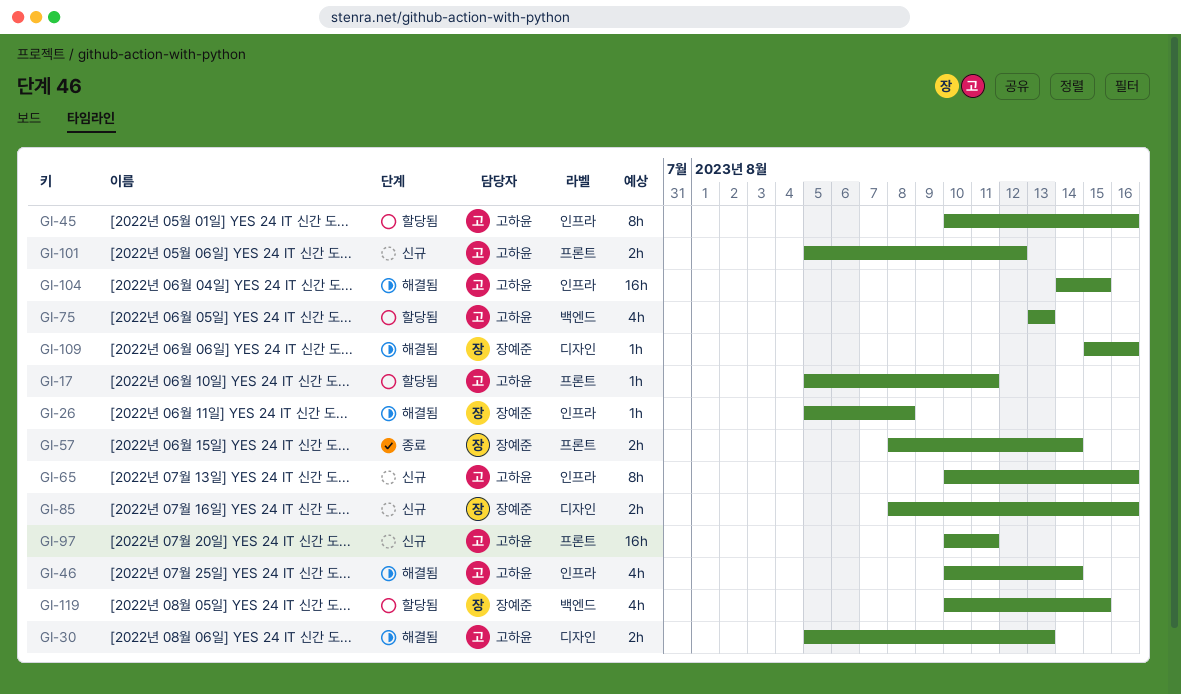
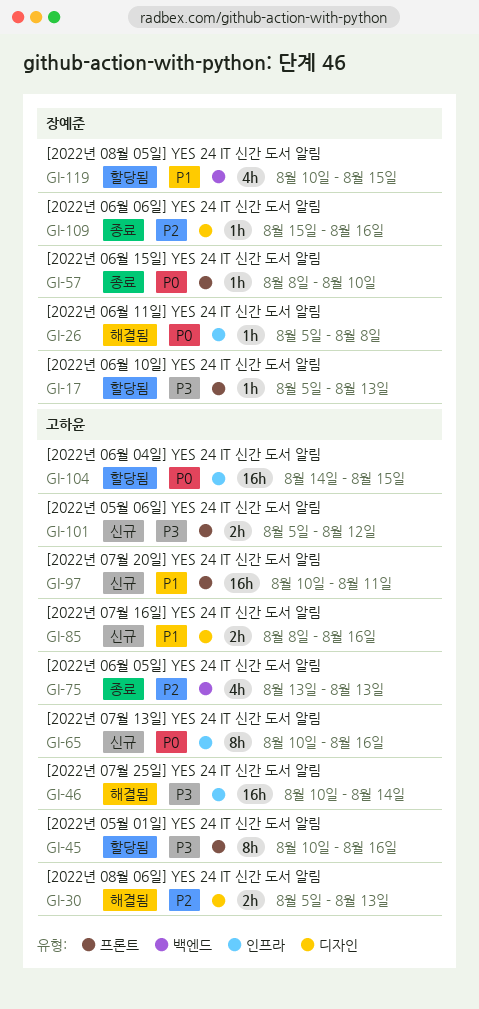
GI-17, owner: 고하윤 -> 장예준
GI-17, due: Aug 11 -> Aug 13
GI-45, label: 인프라 -> 프론트
GI-46, estimate: 4h -> 16h
GI-57, estimate: 2h -> 1h
GI-57, due: Aug 14 -> Aug 10
GI-75, status: 할당됨 -> 종료
GI-85, owner: 장예준 -> 고하윤
GI-104, status: 해결됨 -> 할당됨
GI-109, status: 해결됨 -> 종료

